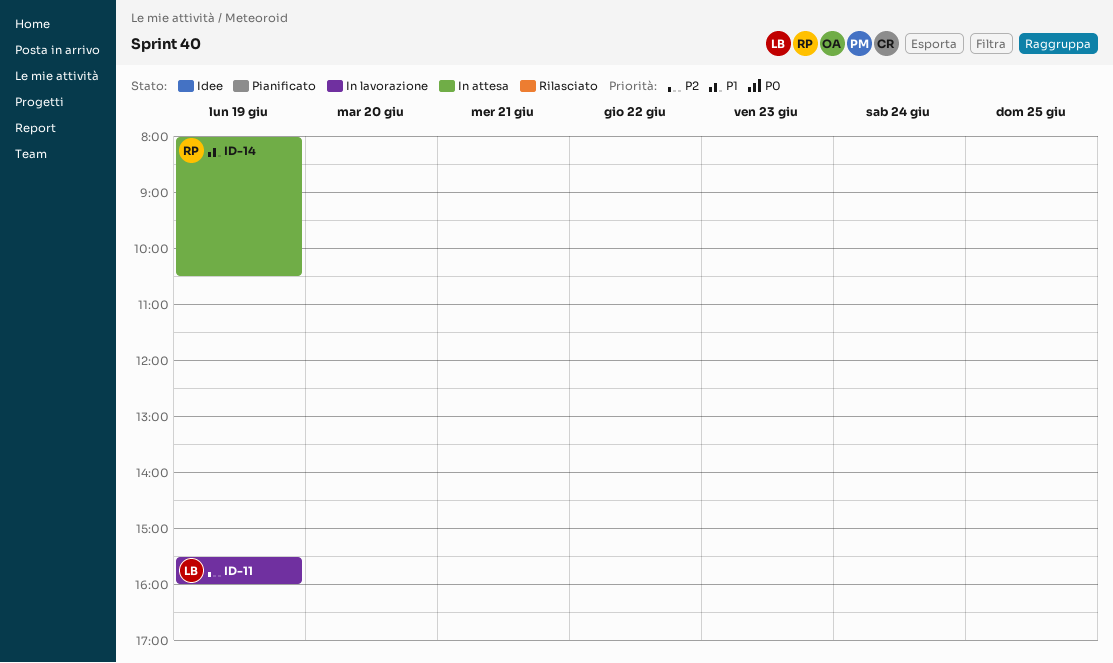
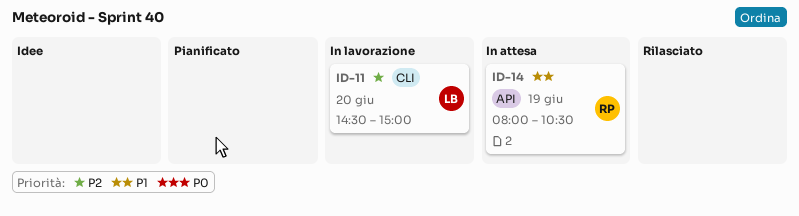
ID-11, day: Jun 19 -> Jun 20
ID-11, begins: 15:30 -> 14:30
ID-11, ends: 16:00 -> 15:00

